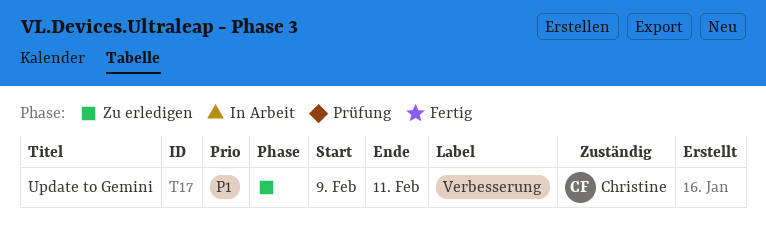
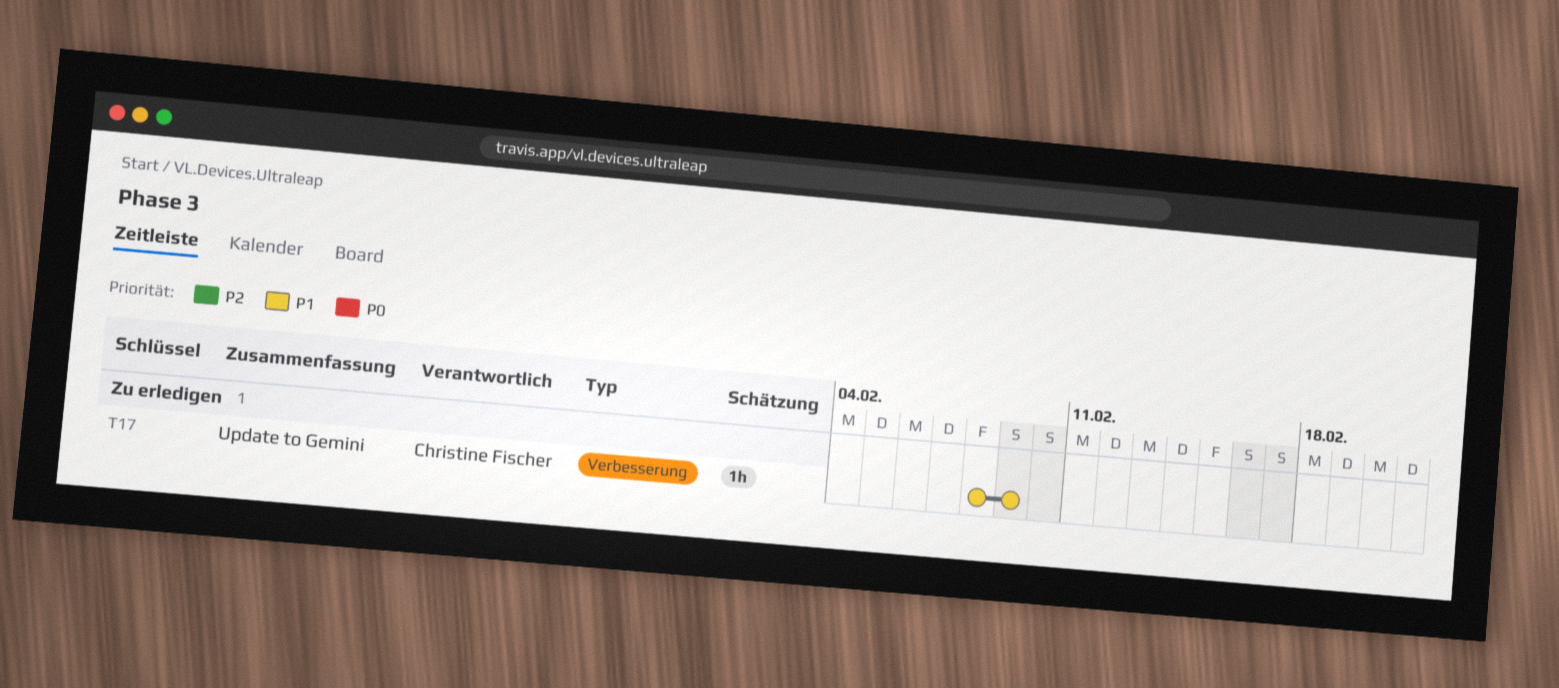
T17, start: Feb 9 -> Feb 8
T17, due: Feb 11 -> Feb 9

